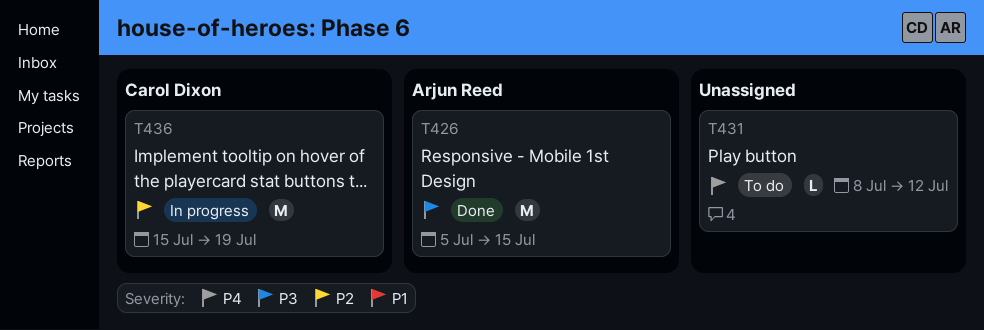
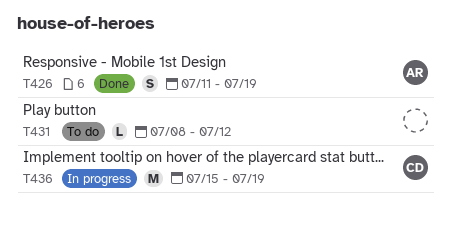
T426, estimate: M -> S
T426, start: Jul 5 -> Jul 11
T426, due: Jul 15 -> Jul 19

